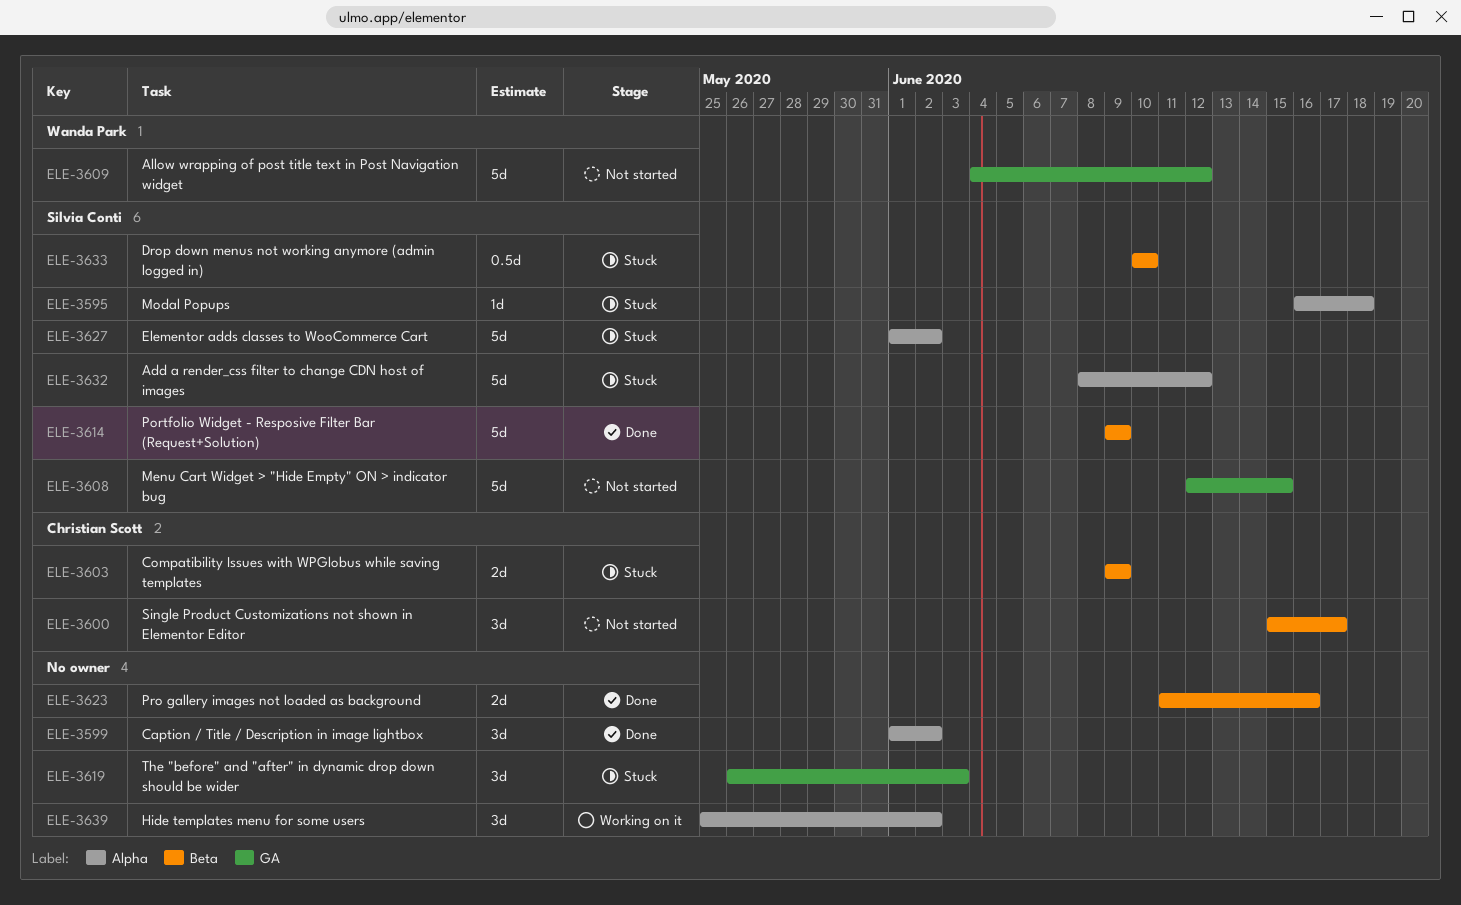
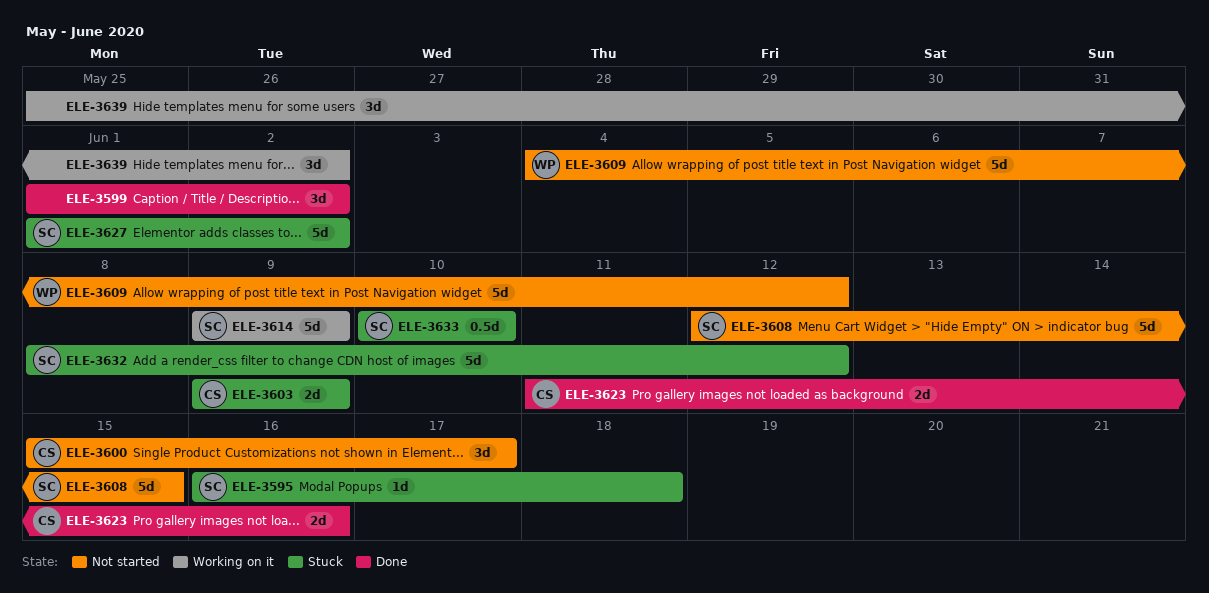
ELE-3614, status: Done -> Working on it
ELE-3619: present -> none
ELE-3623, owner: none -> Christian Scott

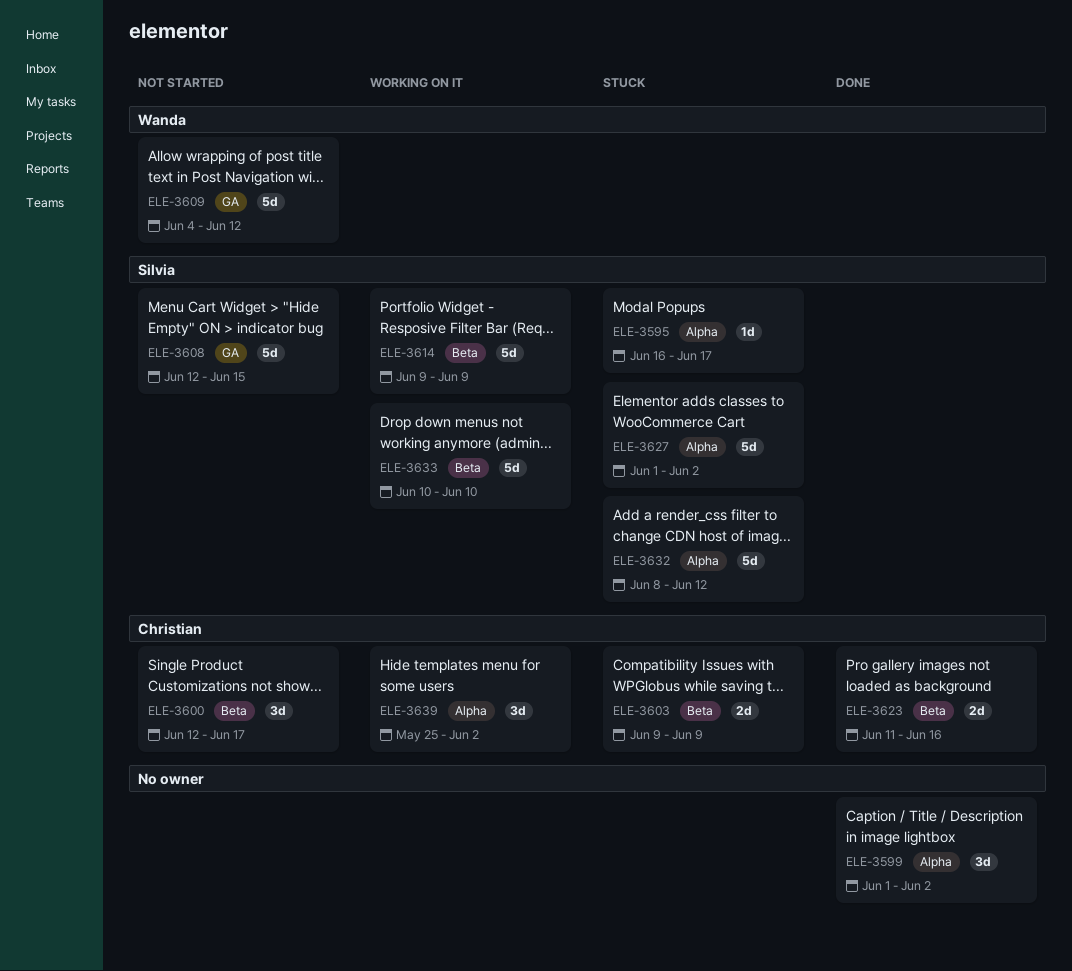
ELE-3595, due: Jun 18 -> Jun 17
ELE-3600, start: Jun 15 -> Jun 12
ELE-3633, status: Stuck -> Working on it
ELE-3633, estimate: 0.5d -> 5d
ELE-3639, owner: none -> Christian

